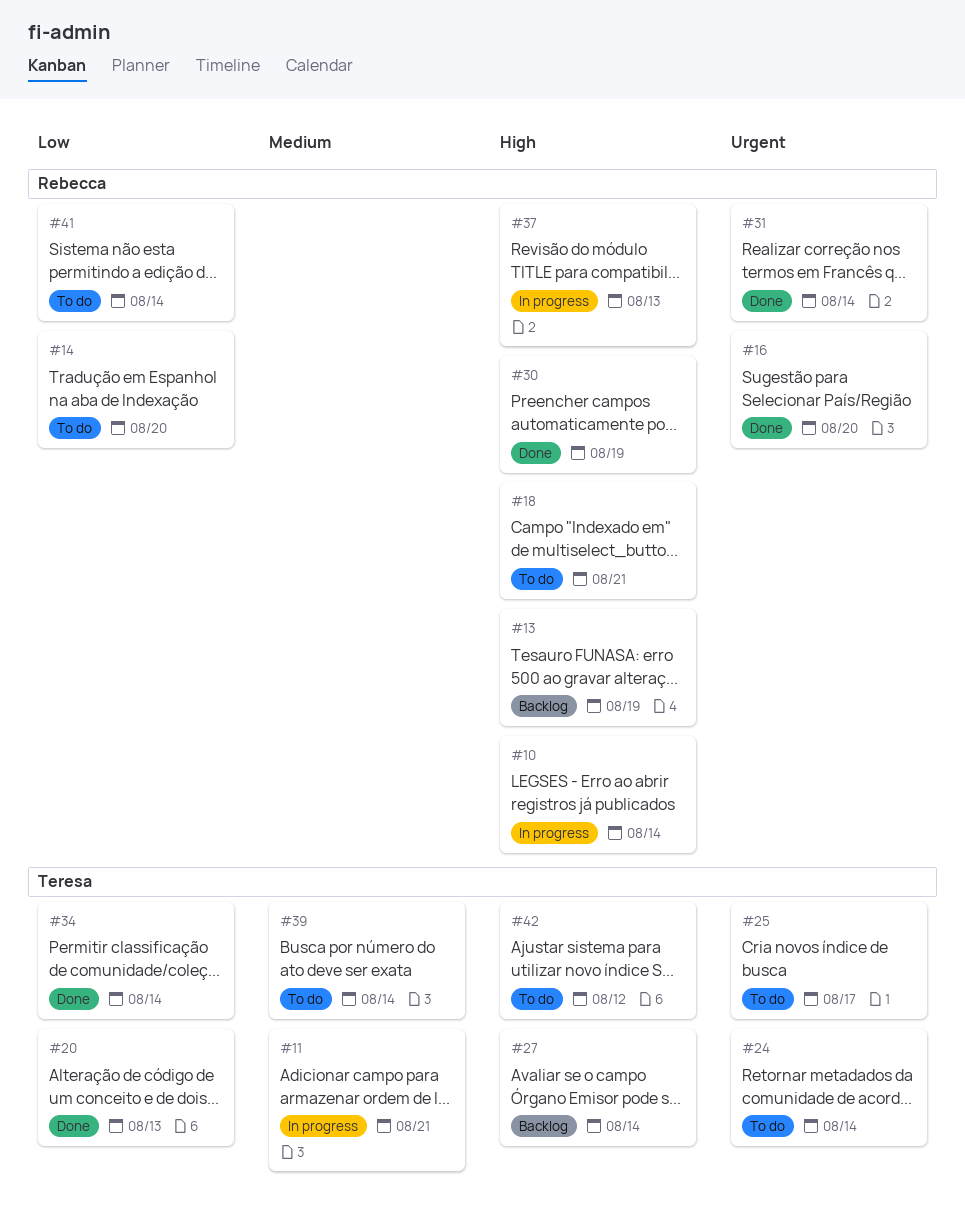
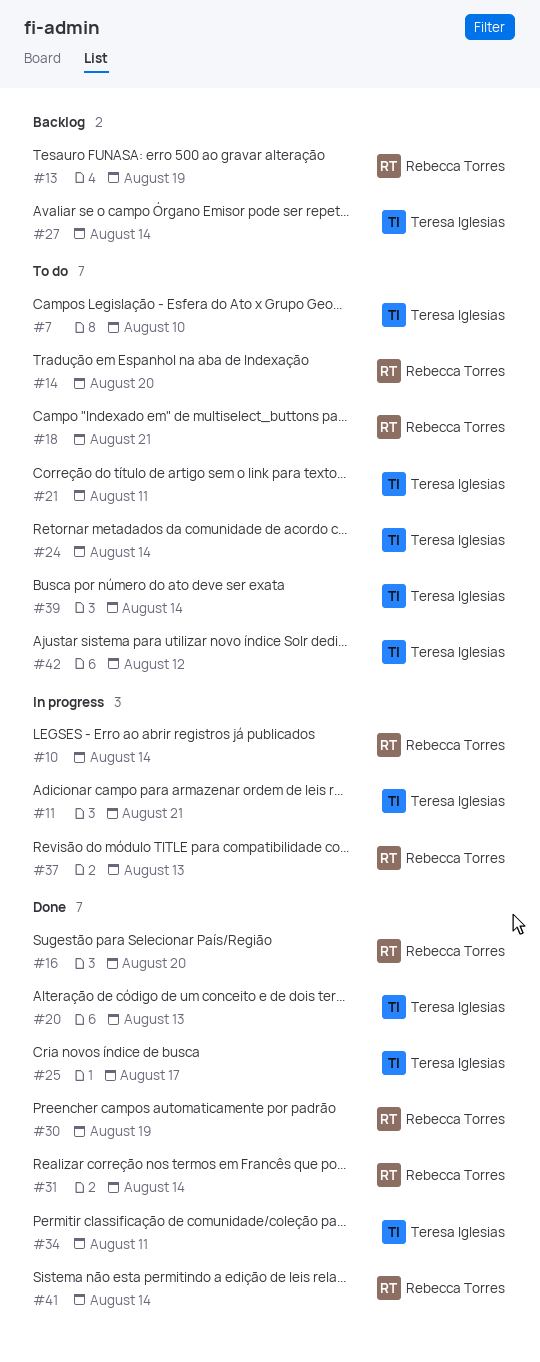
#7: none -> present
#21: none -> present
#25, status: To do -> Done
#34, due: Aug 14 -> Aug 11
#41, status: To do -> Done

